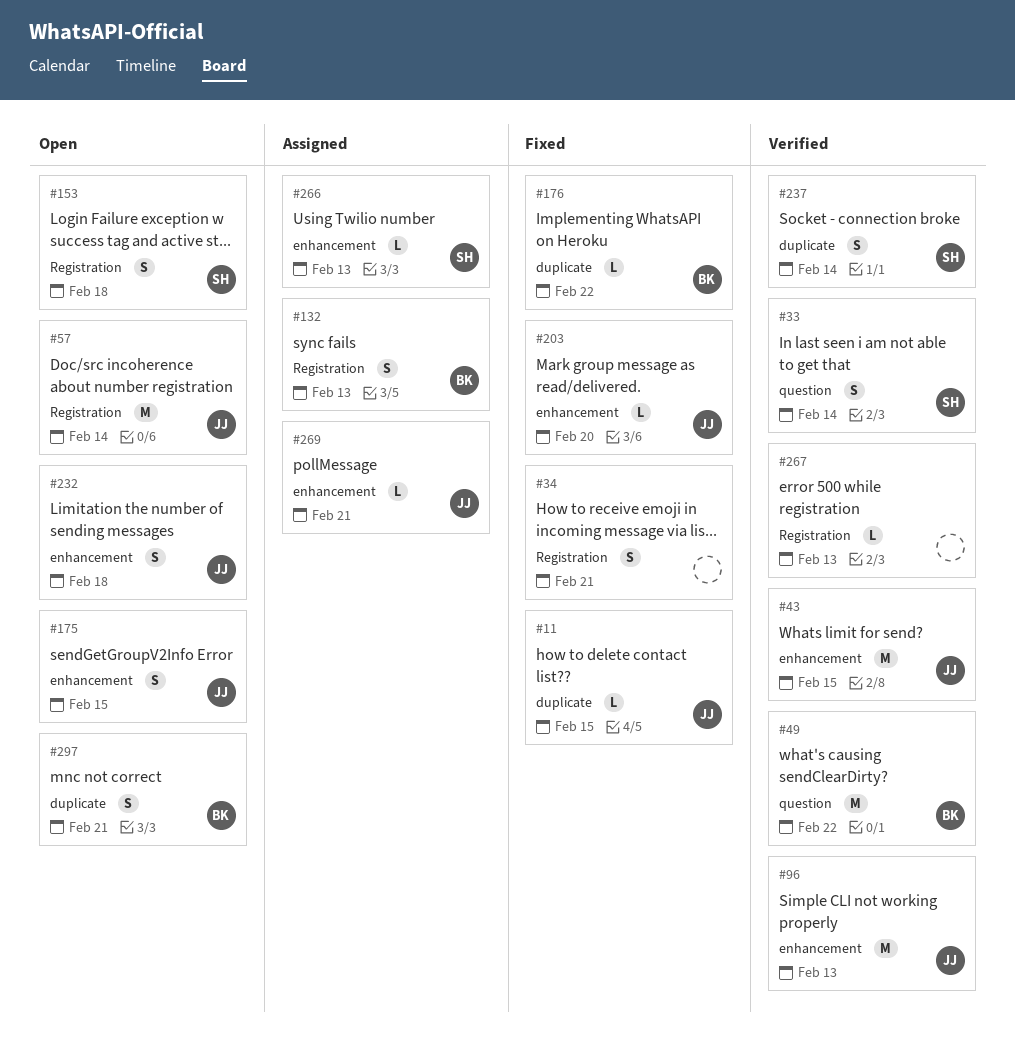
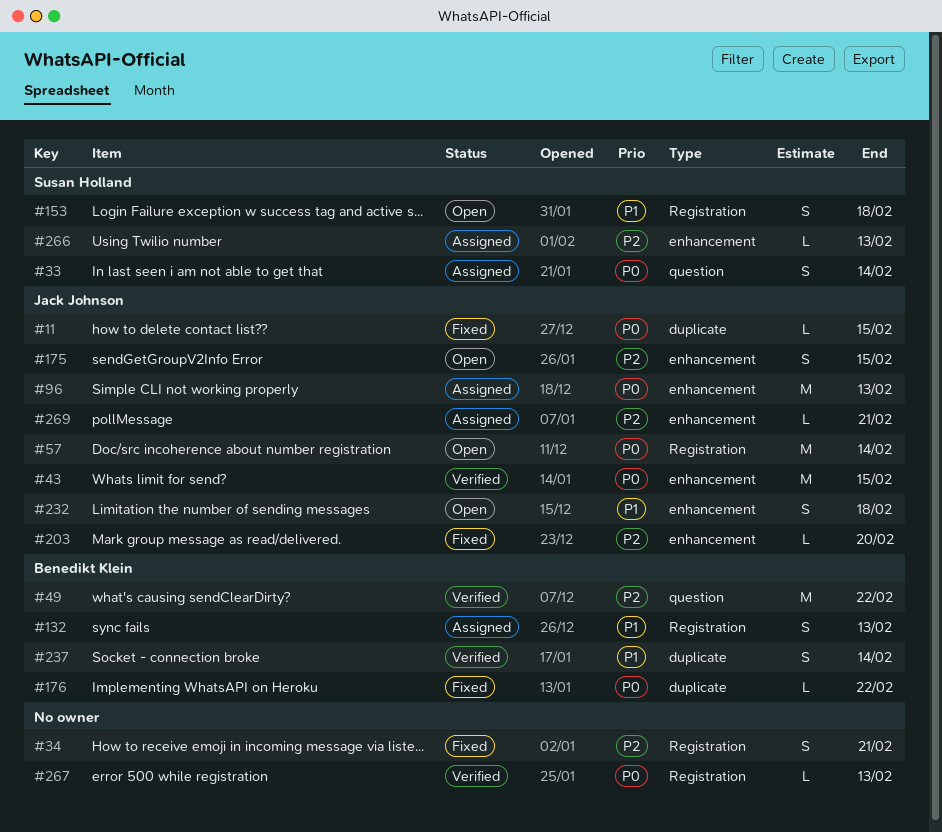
#33, status: Verified -> Assigned
#96, status: Verified -> Assigned
#237, owner: Susan Holland -> Benedikt Klein
#297: present -> none

